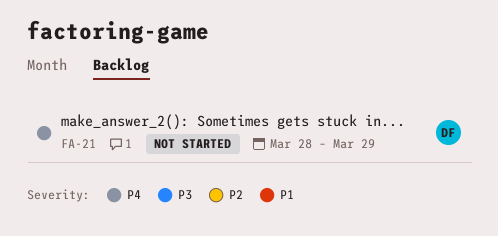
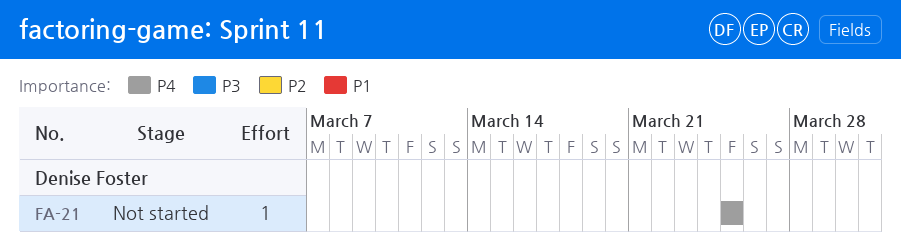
FA-21, start: Mar 28 -> Mar 25
FA-21, due: Mar 29 -> Mar 25

